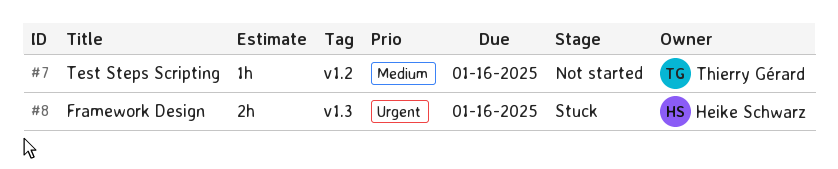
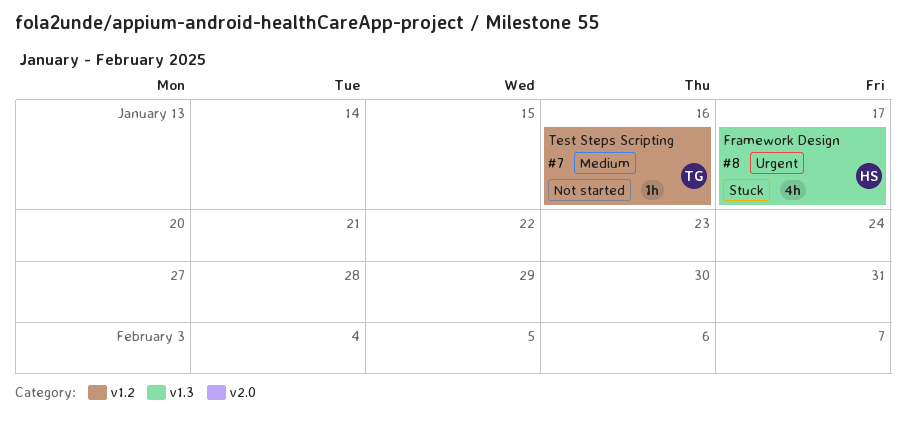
#8, estimate: 2h -> 4h
#8, due: Jan 16 -> Jan 17

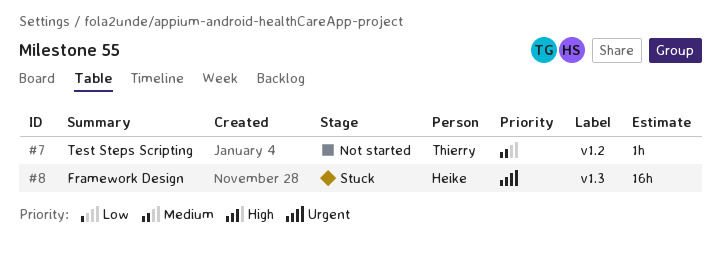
#8, estimate: 4h -> 16h

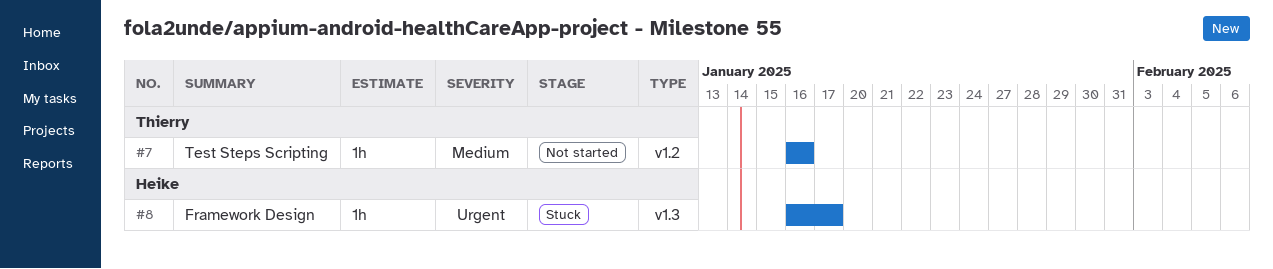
#8, estimate: 16h -> 1h

